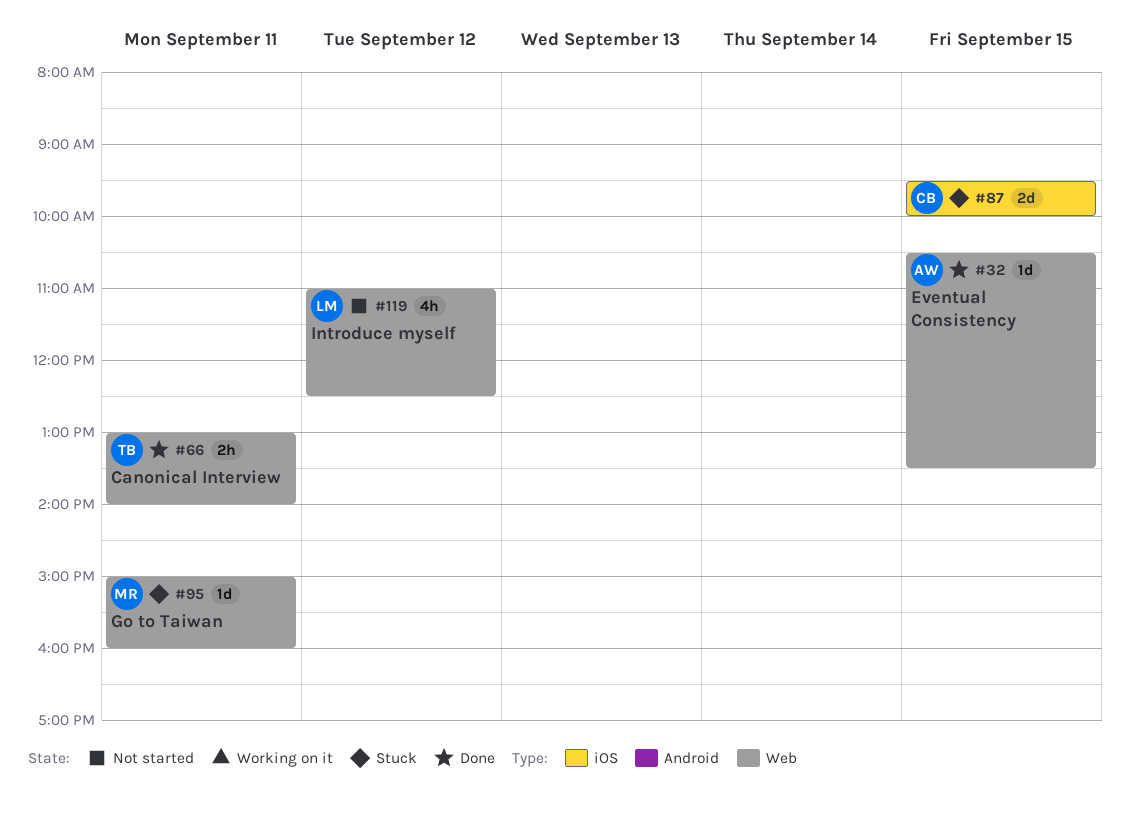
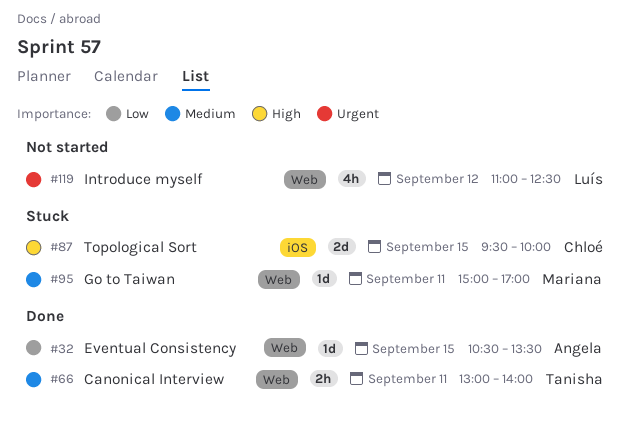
#95, ends: 16:00 -> 17:00

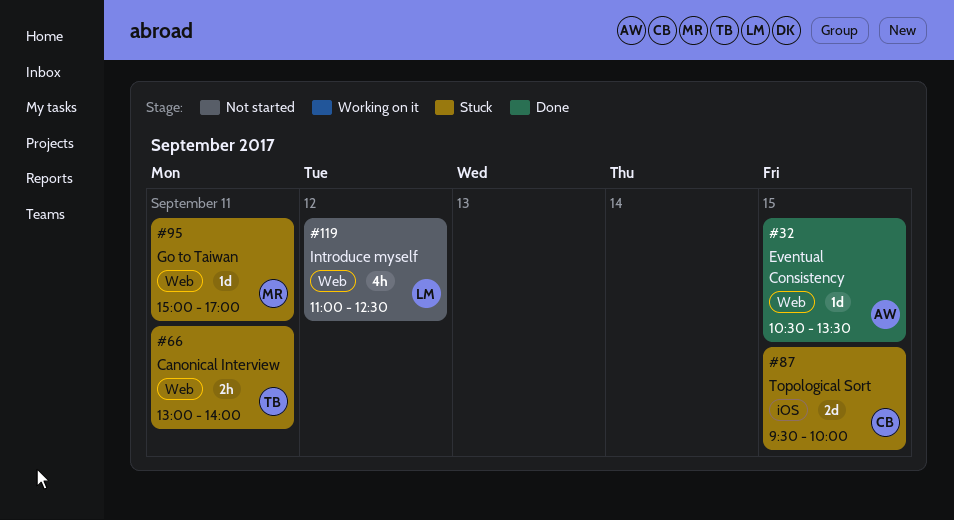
#66, status: Done -> Stuck

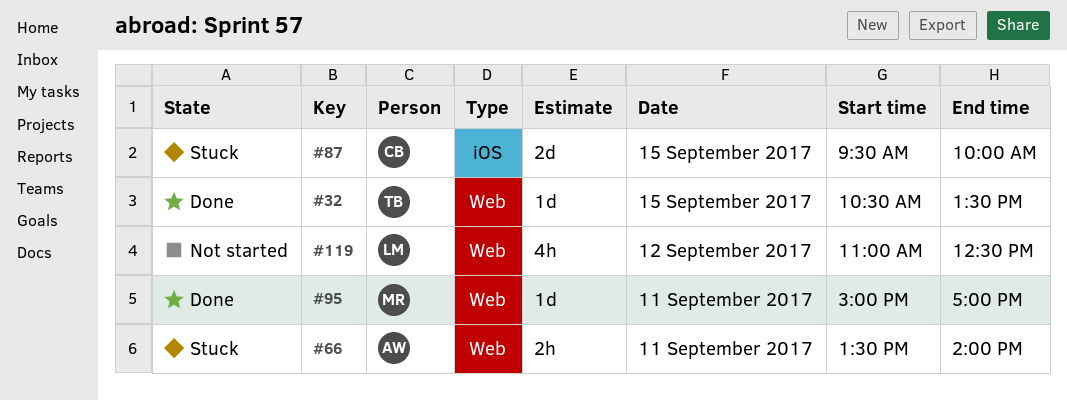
#32, owner: AW -> TB
#66, owner: TB -> AW
#66, begins: 13:00 -> 13:30
#95, status: Stuck -> Done

